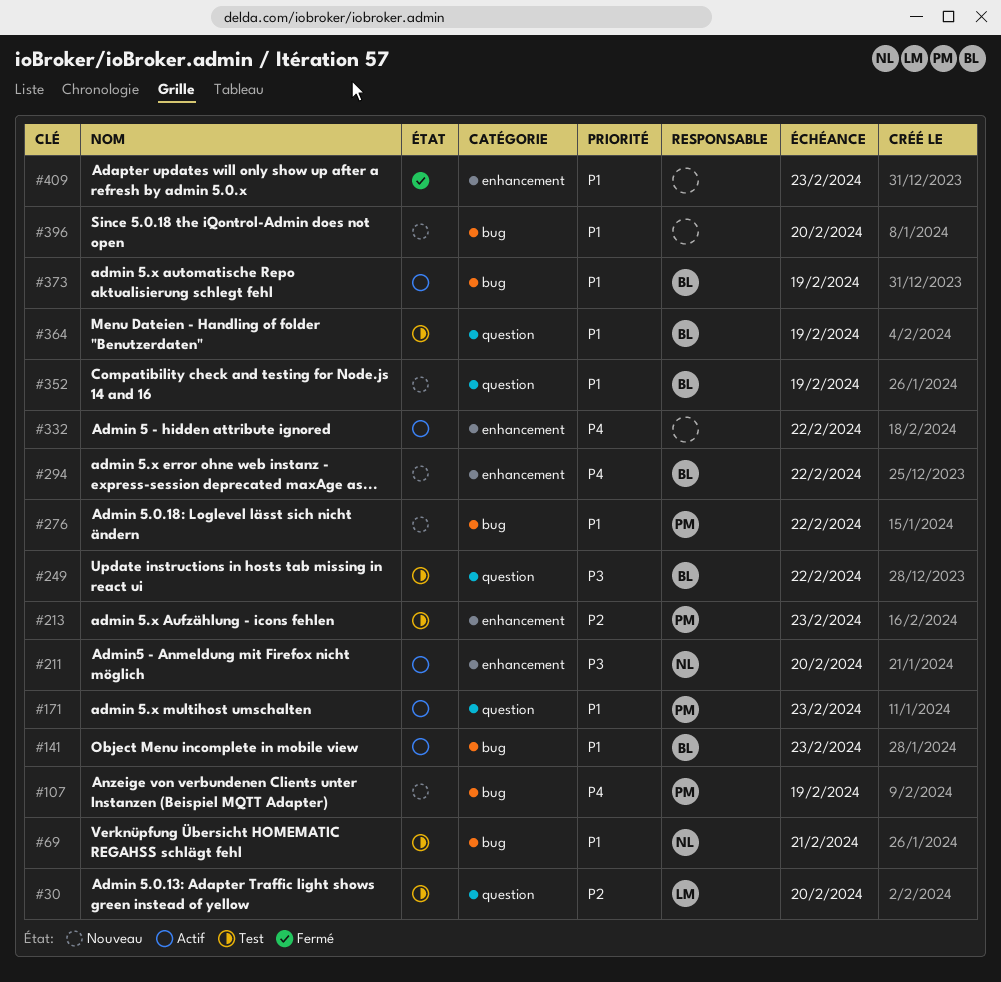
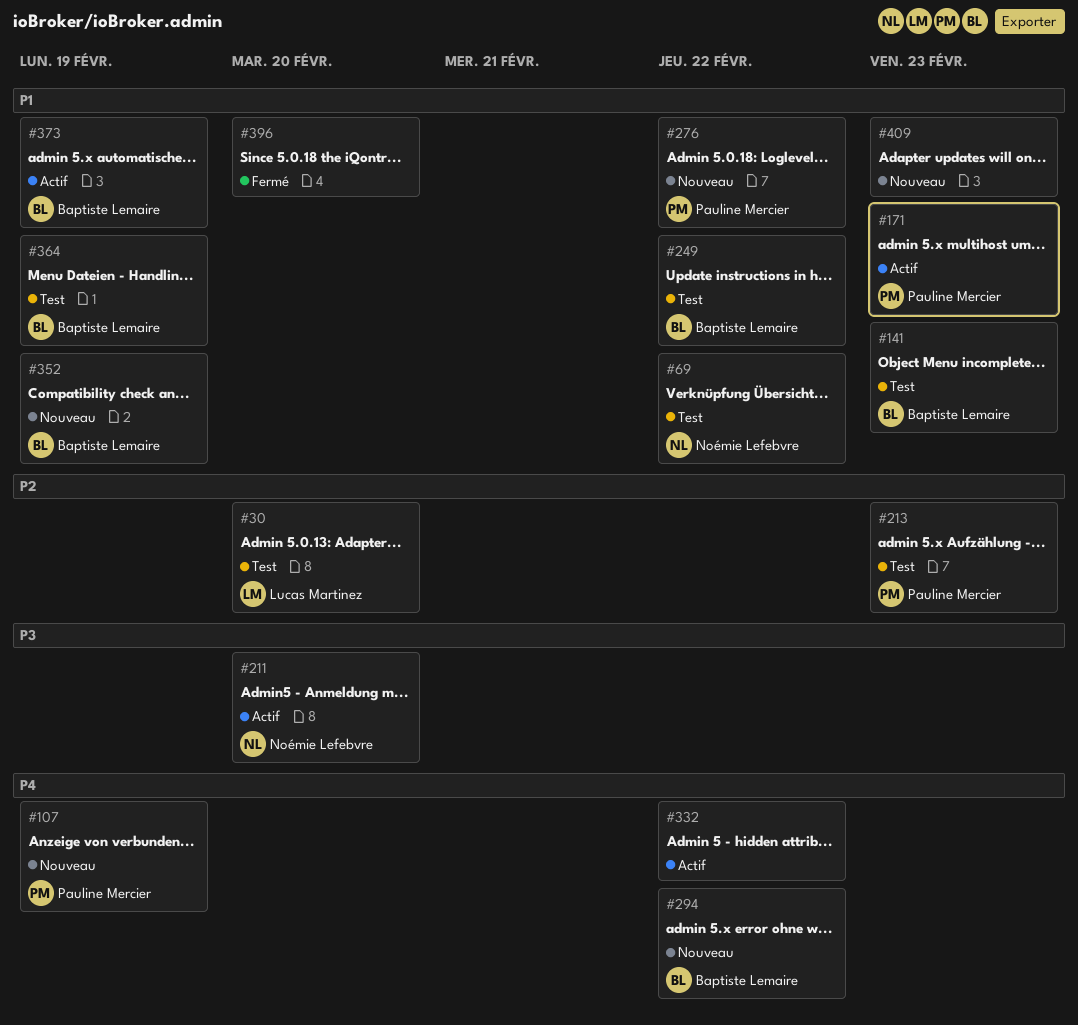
#69, due: Feb 21 -> Feb 22
#141, status: Actif -> Test
#249, priority: P3 -> P1
#396, status: Nouveau -> Fermé
#409, status: Fermé -> Nouveau

